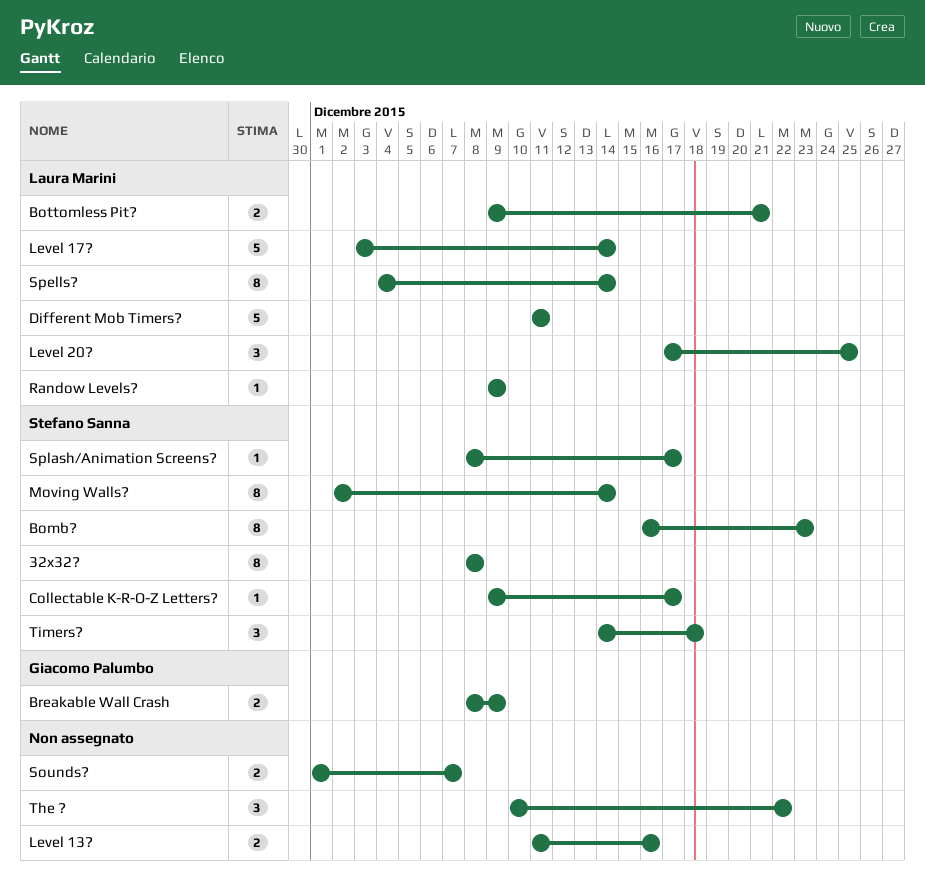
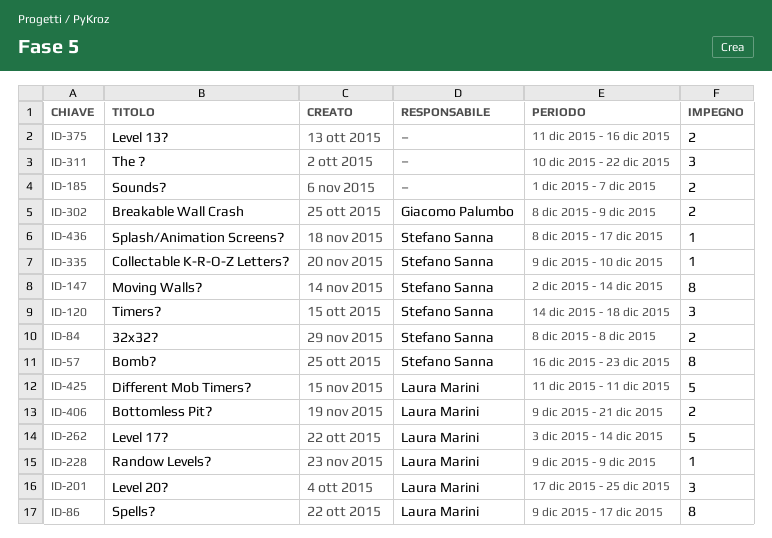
32x32?, estimate: 8 -> 2
Collectable K-R-O-Z Letters?, due: Dec 17 -> Dec 10
Spells?, start: Dec 4 -> Dec 9
Spells?, due: Dec 14 -> Dec 17

